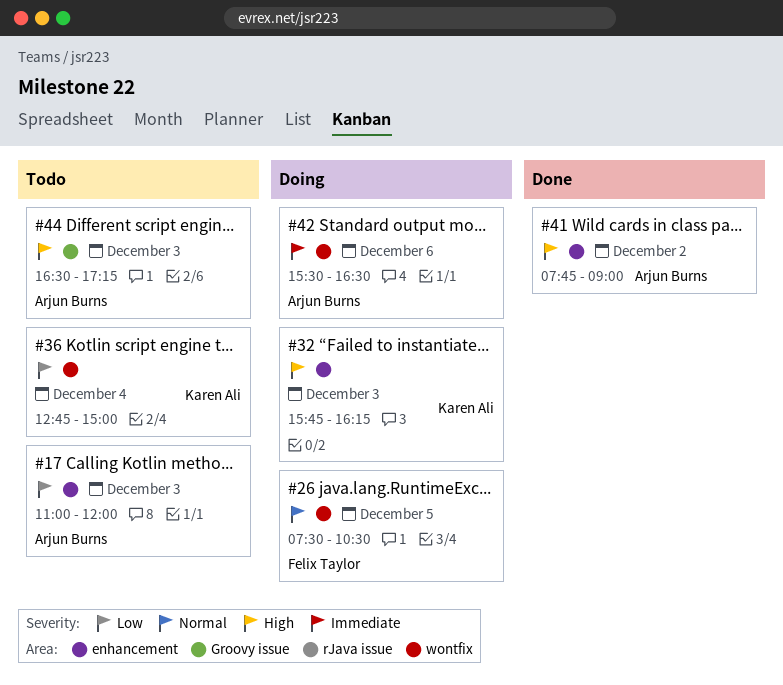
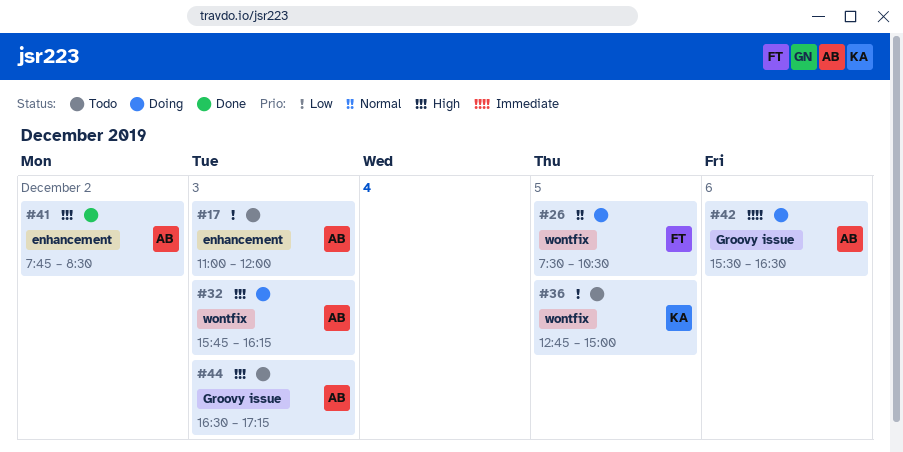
#32, owner: Karen Ali -> Arjun Burns
#32, label: enhancement -> wontfix
#36, day: Dec 4 -> Dec 5
#41, ends: 09:00 -> 08:30
#42, label: wontfix -> Groovy issue

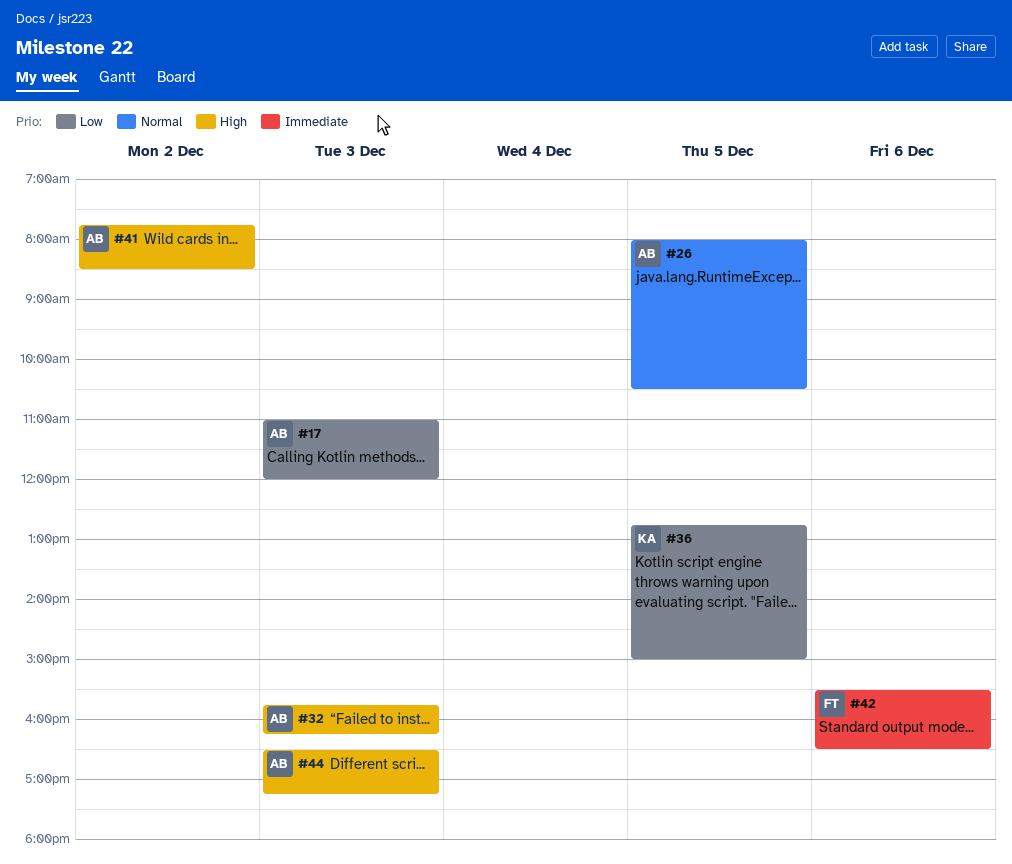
#26, owner: FT -> AB
#26, begins: 07:30 -> 08:00
#42, owner: AB -> FT

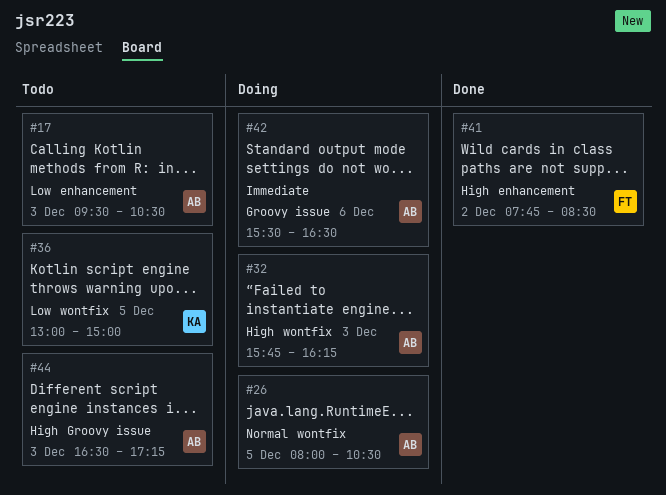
#17, begins: 11:00 -> 09:30
#17, ends: 12:00 -> 10:30
#36, begins: 12:45 -> 13:00
#41, owner: AB -> FT
#42, owner: FT -> AB

